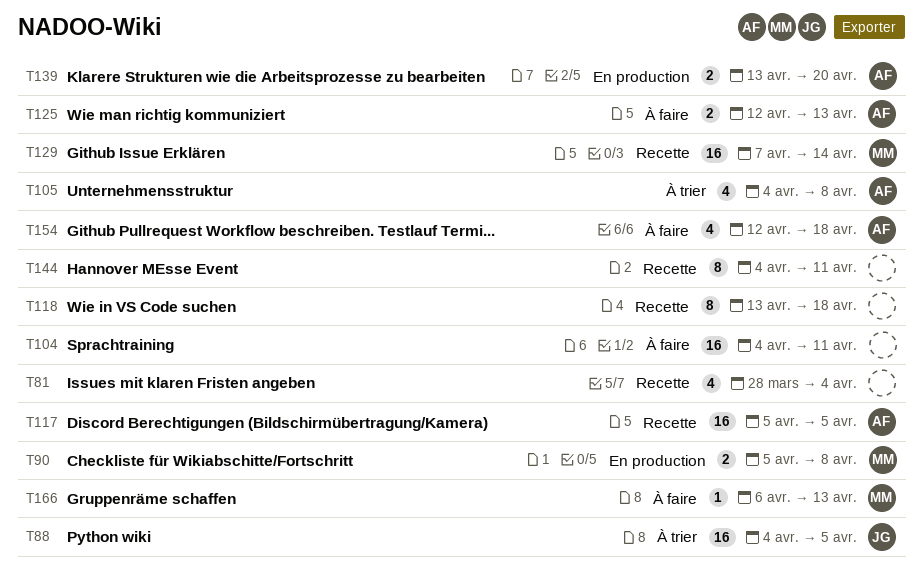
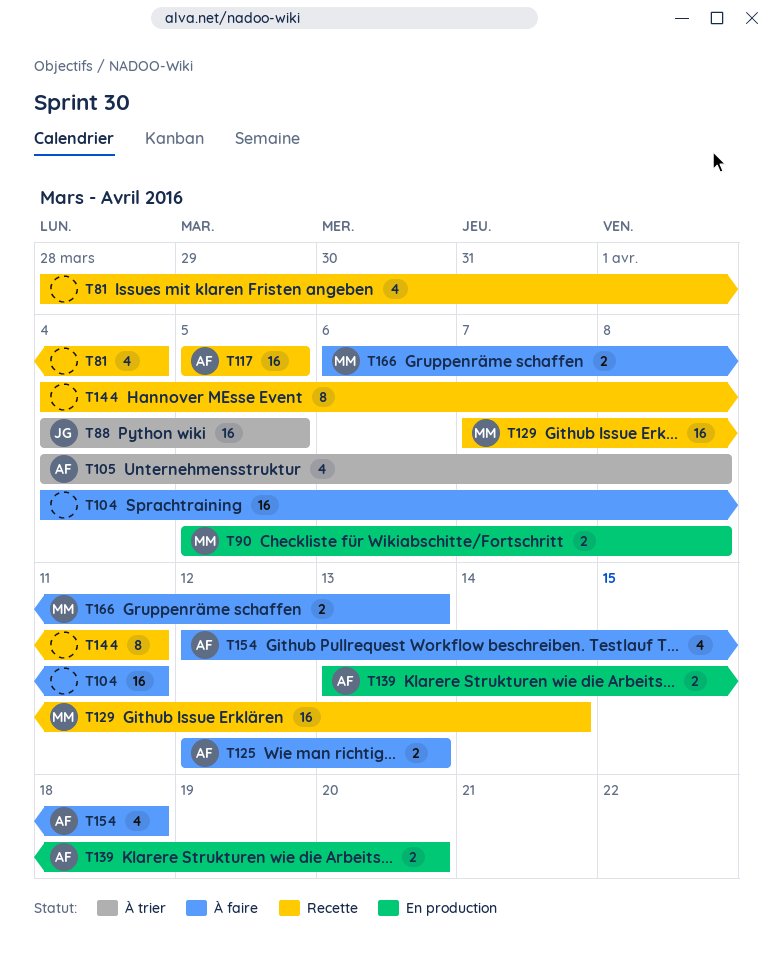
T118: present -> none
T166, estimate: 1 -> 2

